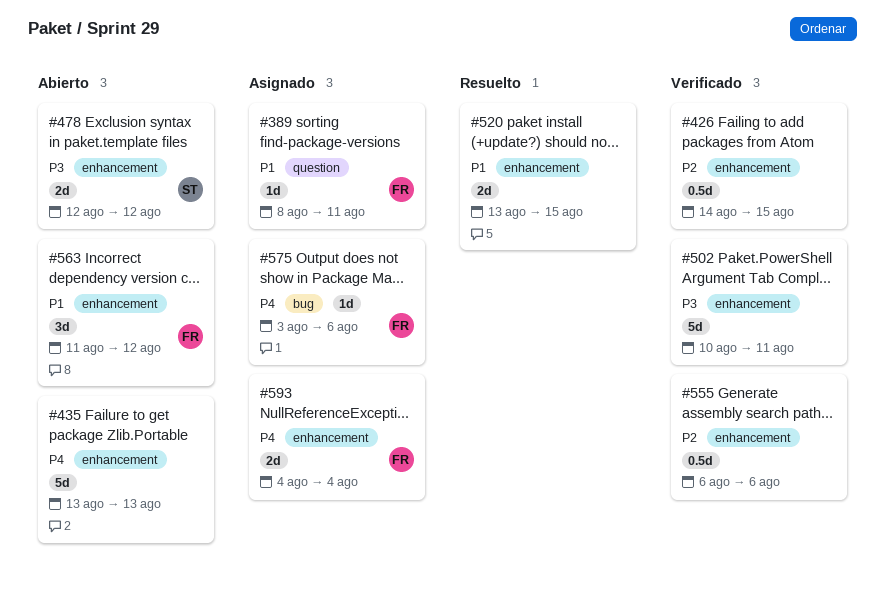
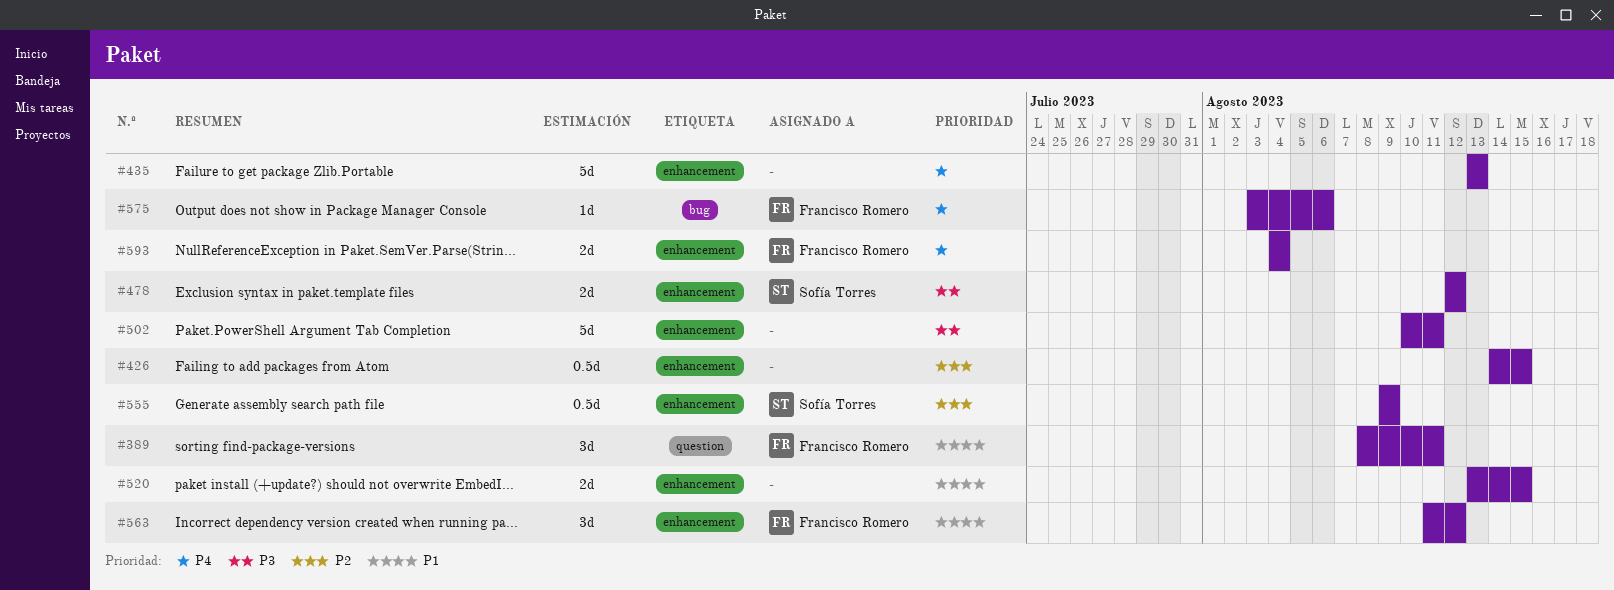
#389, estimate: 1d -> 3d
#555, owner: none -> Sofía Torres
#555, start: Aug 6 -> Aug 9
#555, due: Aug 6 -> Aug 9

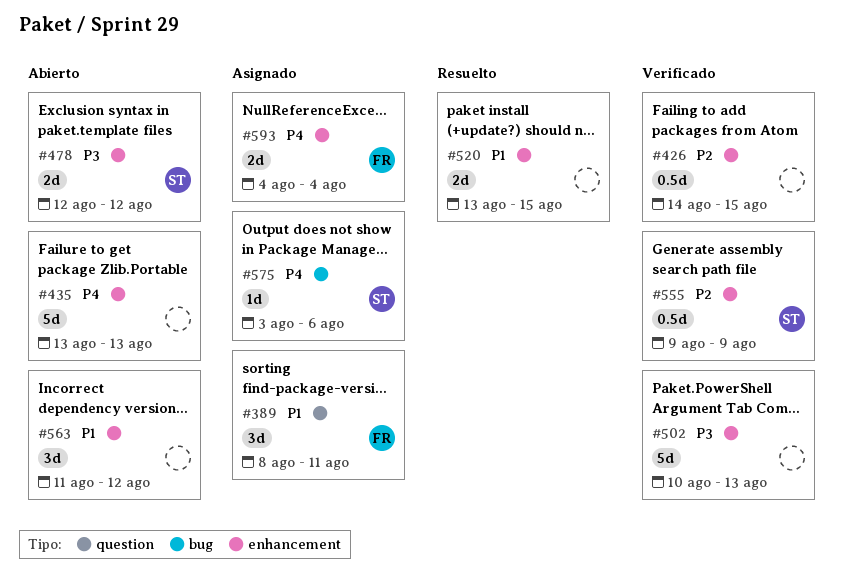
#502, due: Aug 11 -> Aug 13
#563, owner: Francisco Romero -> none
#575, owner: Francisco Romero -> Sofía Torres

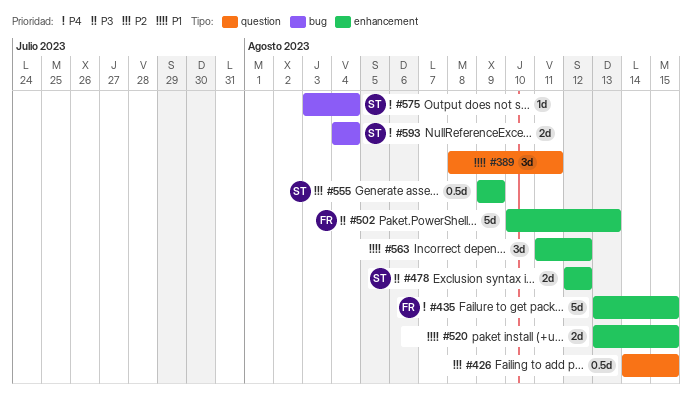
#389, owner: FR -> none
#426, label: enhancement -> question
#435, owner: none -> FR
#435, due: Aug 13 -> Aug 15
#502, owner: none -> FR
#575, due: Aug 6 -> Aug 4
#593, owner: FR -> ST
#593, label: enhancement -> bug

